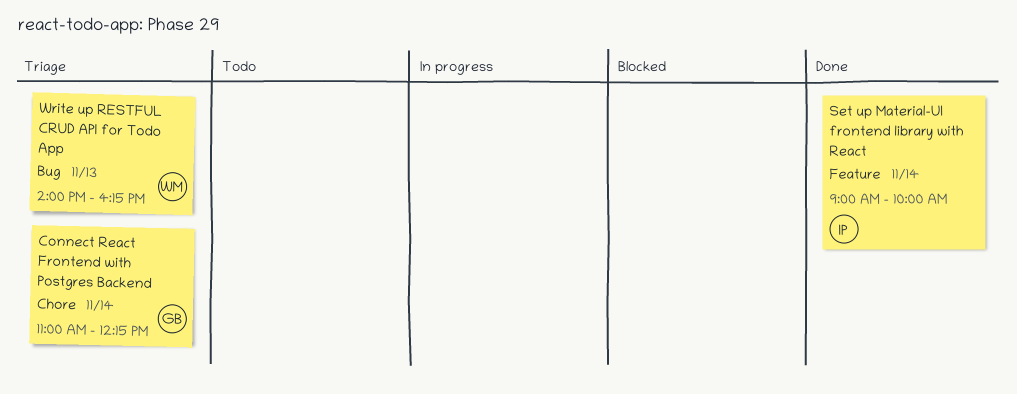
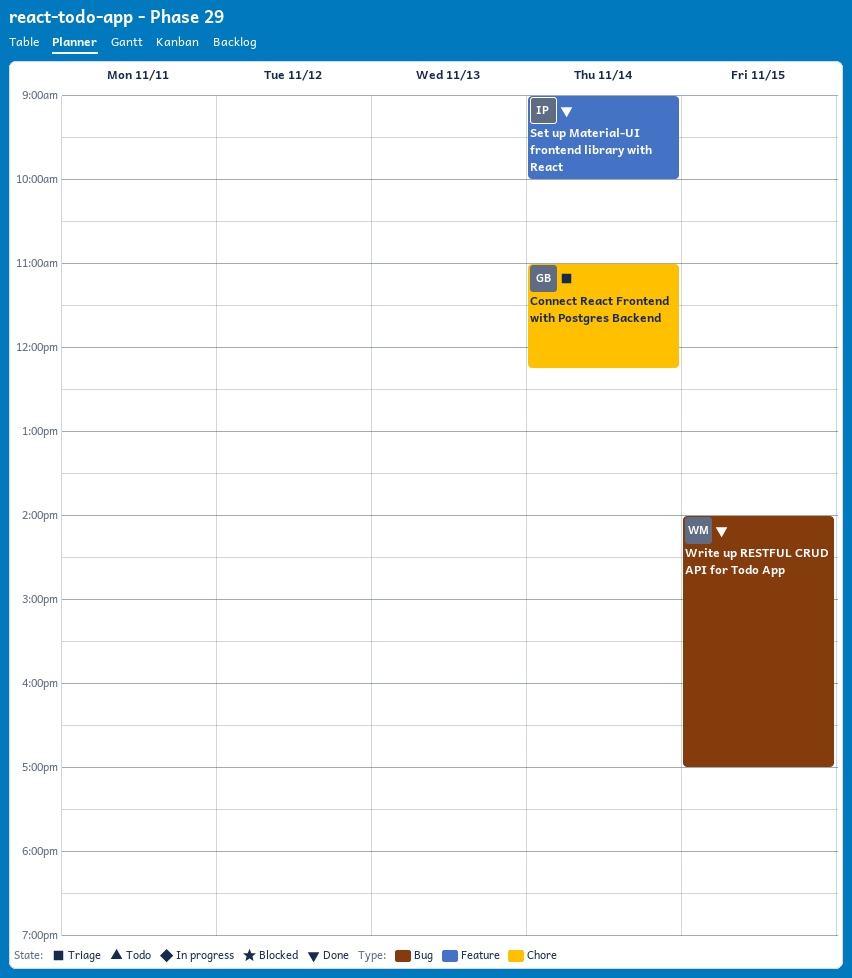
Write up RESTFUL CRUD API for Todo App, status: Triage -> Done
Write up RESTFUL CRUD API for Todo App, day: Nov 13 -> Nov 15
Write up RESTFUL CRUD API for Todo App, ends: 16:15 -> 17:00

